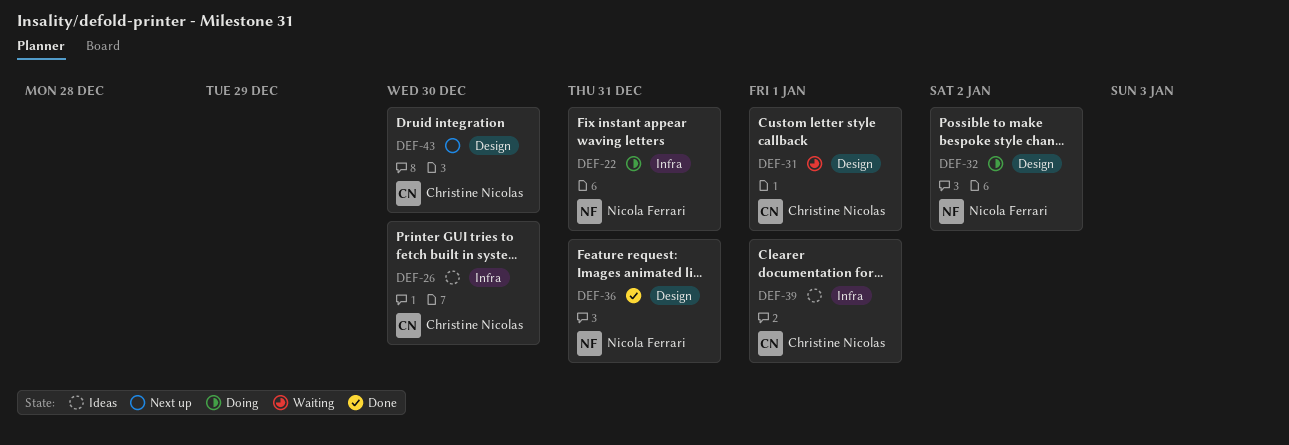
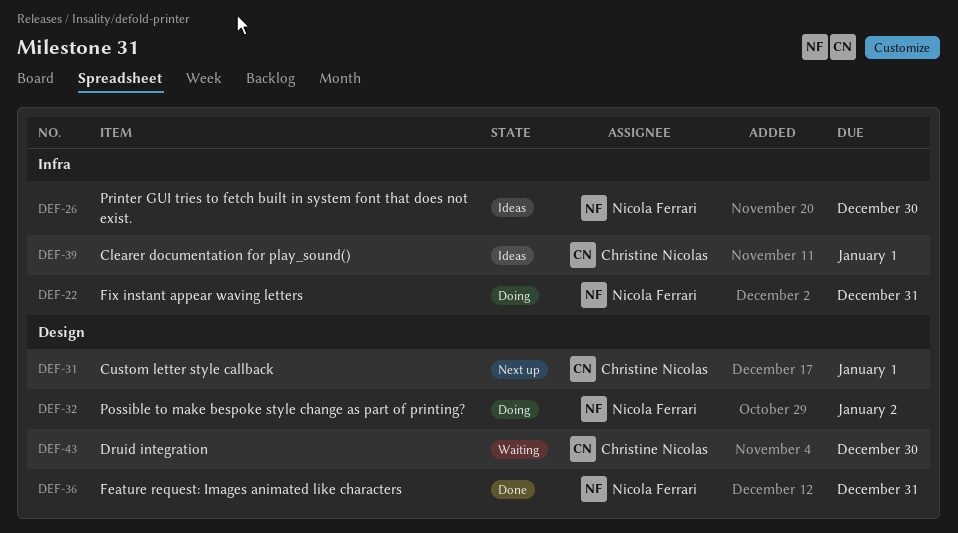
DEF-26, owner: Christine Nicolas -> Nicola Ferrari
DEF-31, status: Waiting -> Next up
DEF-43, status: Next up -> Waiting

